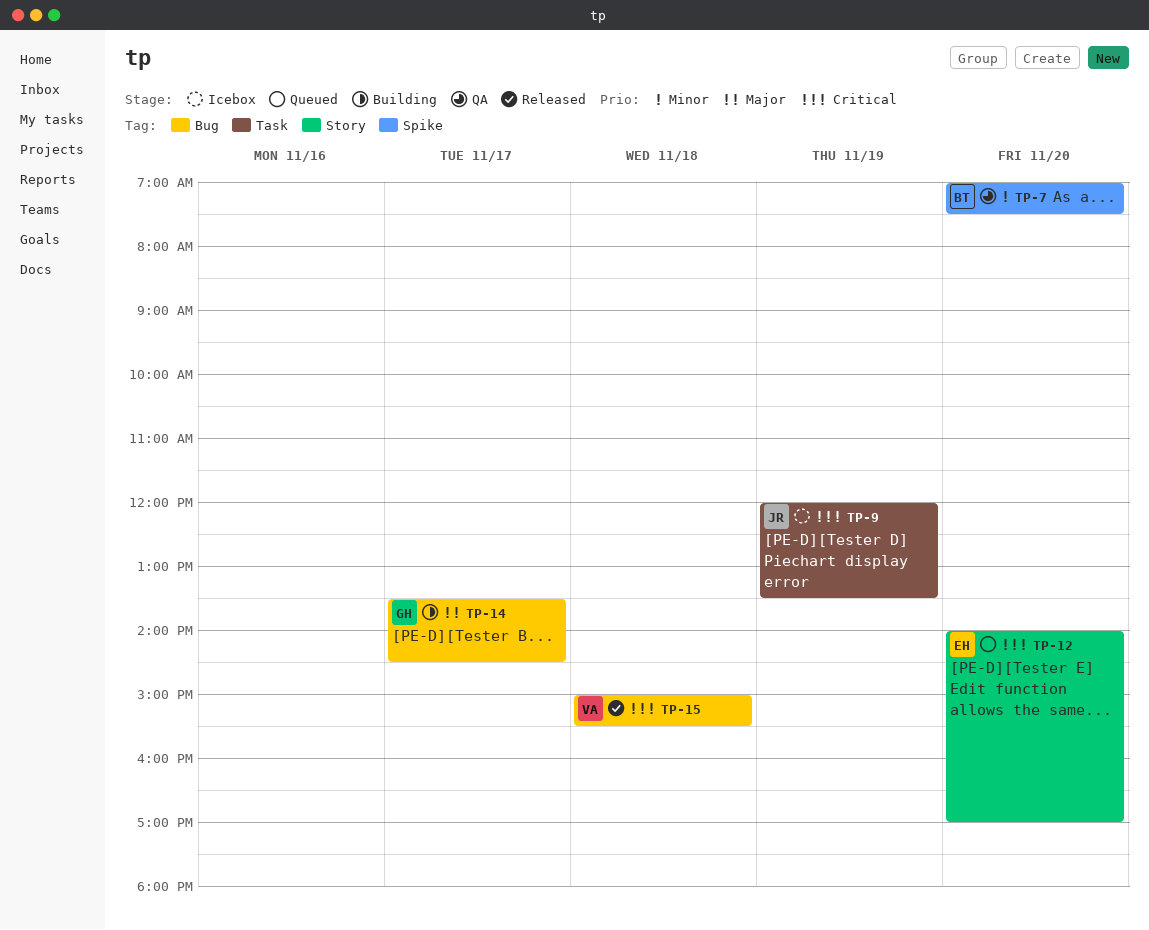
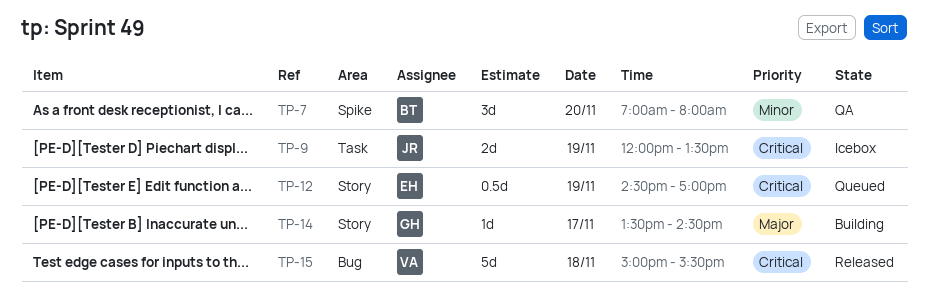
TP-7, ends: 07:30 -> 08:00
TP-12, day: Nov 20 -> Nov 19
TP-12, begins: 14:00 -> 14:30
TP-14, label: Bug -> Story

